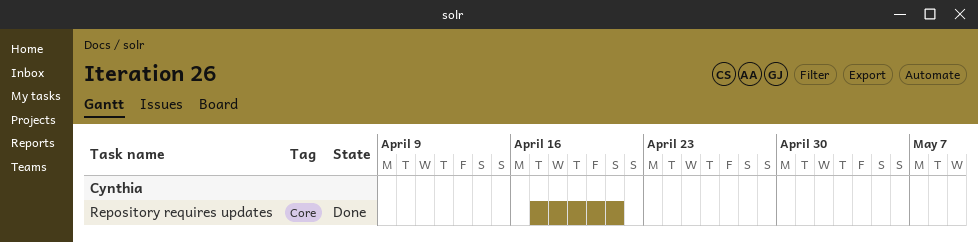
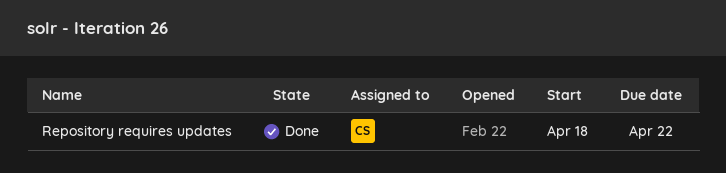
Repository requires updates, start: Apr 17 -> Apr 18
Repository requires updates, due: Apr 21 -> Apr 22

